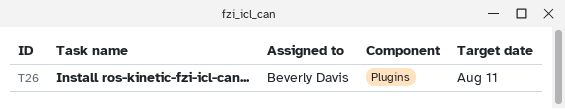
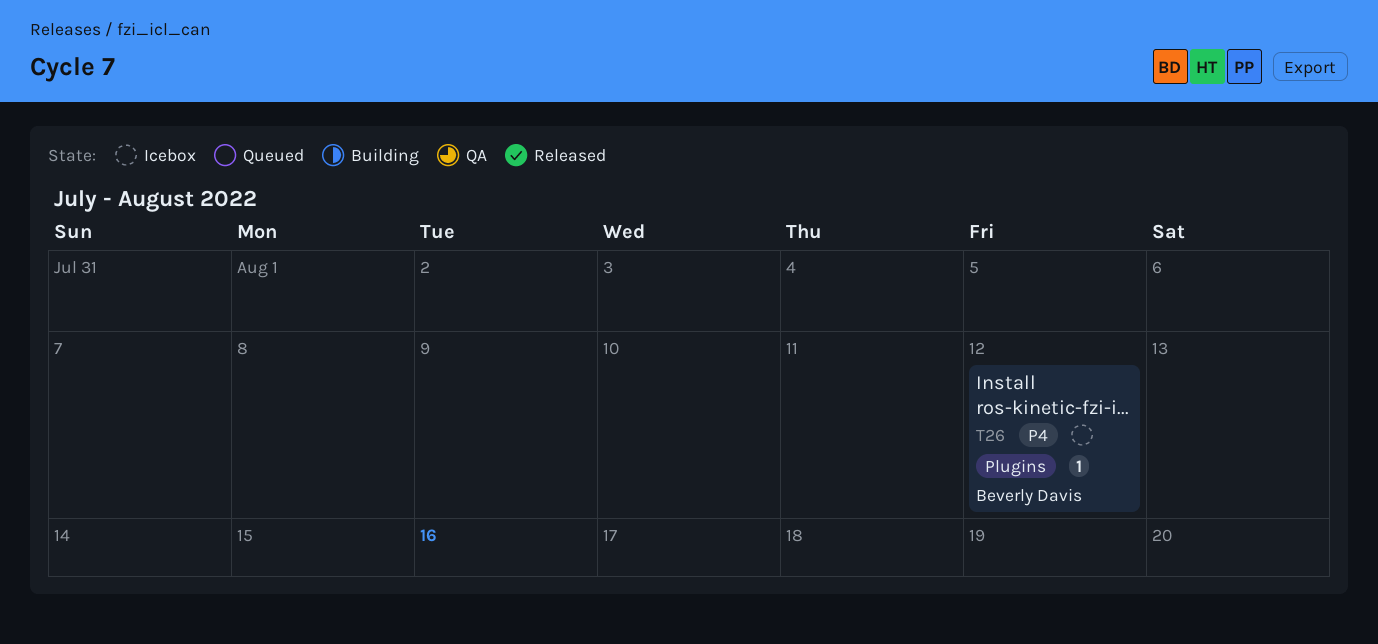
T26, due: Aug 11 -> Aug 12

